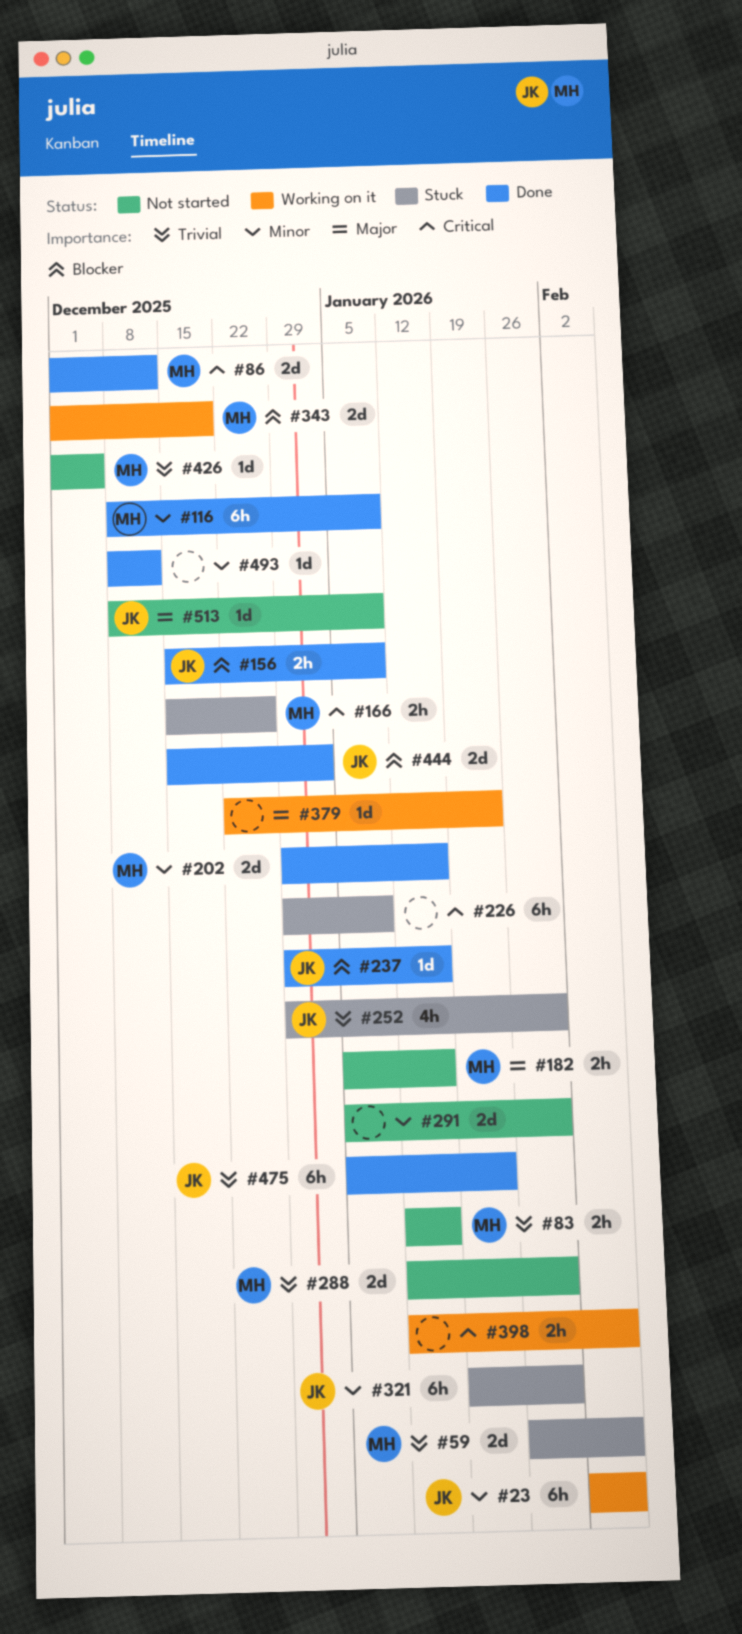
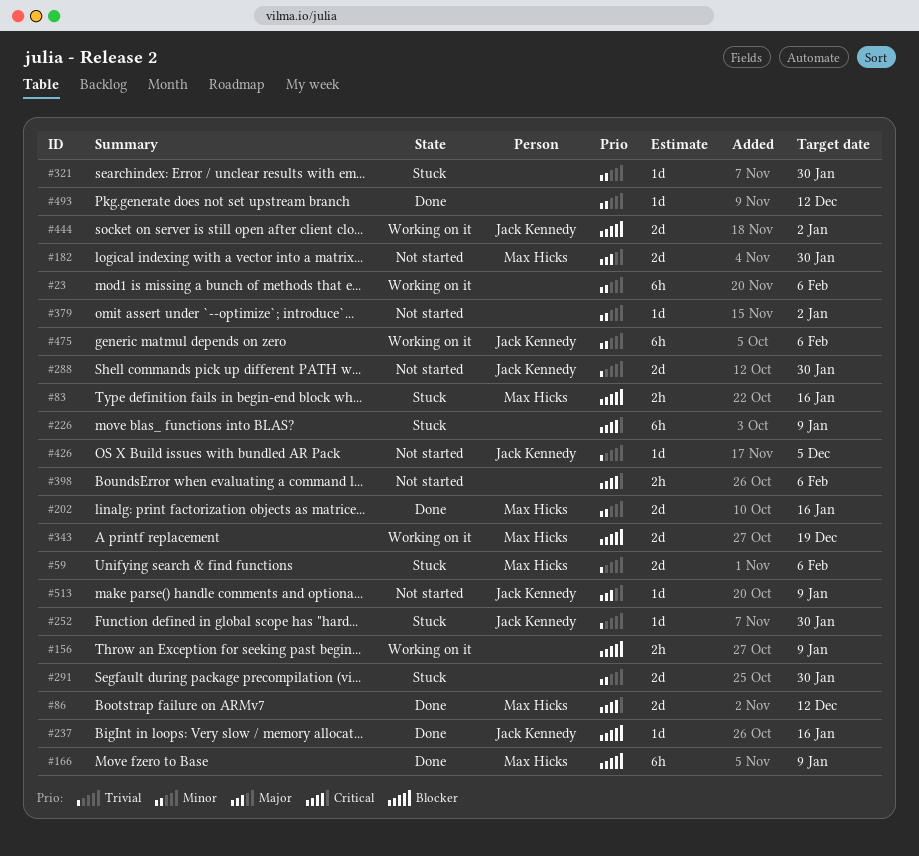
#23, owner: Jack Kennedy -> none
#83, status: Not started -> Stuck
#83, priority: Trivial -> Blocker
#116: present -> none
#156, status: Done -> Working on it
#156, owner: Jack Kennedy -> none
#166, status: Stuck -> Done
#166, priority: Critical -> Blocker
#166, estimate: 2h -> 6h
#166, due: Dec 26 -> Jan 9
#182, estimate: 2h -> 2d
#182, due: Jan 16 -> Jan 30
#252, estimate: 4h -> 1d
#288, owner: Max Hicks -> Jack Kennedy
#291, status: Not started -> Stuck
#321, owner: Jack Kennedy -> none
#321, estimate: 6h -> 1d
#379, status: Working on it -> Not started
#379, priority: Major -> Minor
#379, due: Jan 23 -> Jan 2
#398, status: Working on it -> Not started
#426, owner: Max Hicks -> Jack Kennedy
#444, status: Done -> Working on it
#475, status: Done -> Working on it
#475, priority: Trivial -> Minor
#475, due: Jan 23 -> Feb 6

